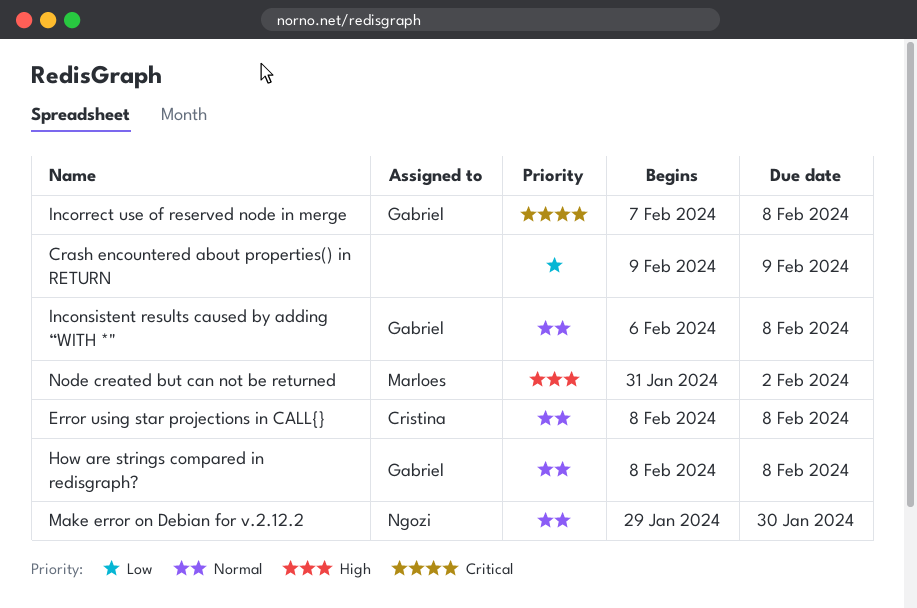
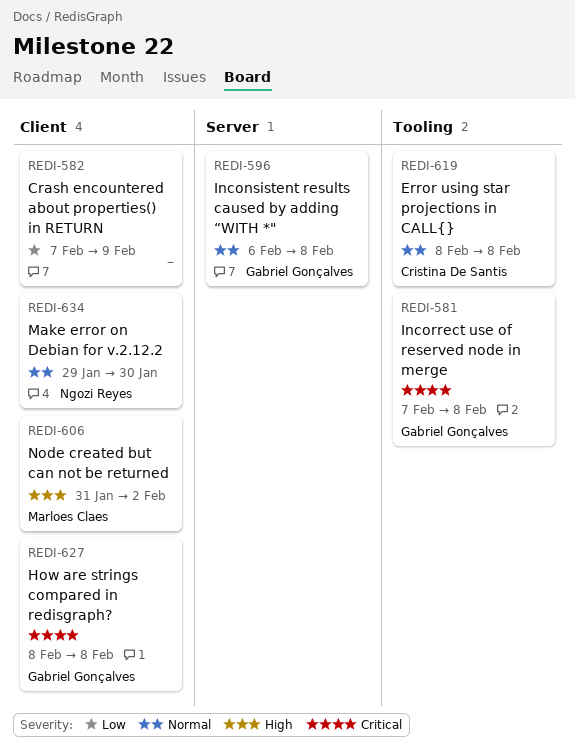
Crash encountered about properties() in RETURN, start: Feb 9 -> Feb 7
How are strings compared in redisgraph?, priority: Normal -> Critical

